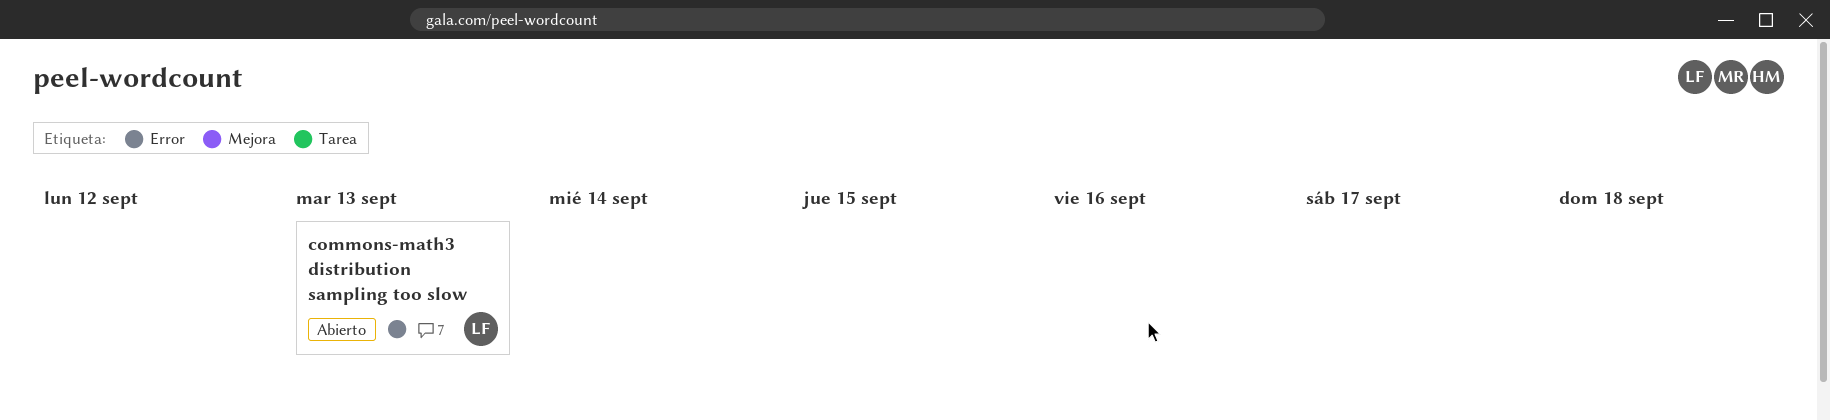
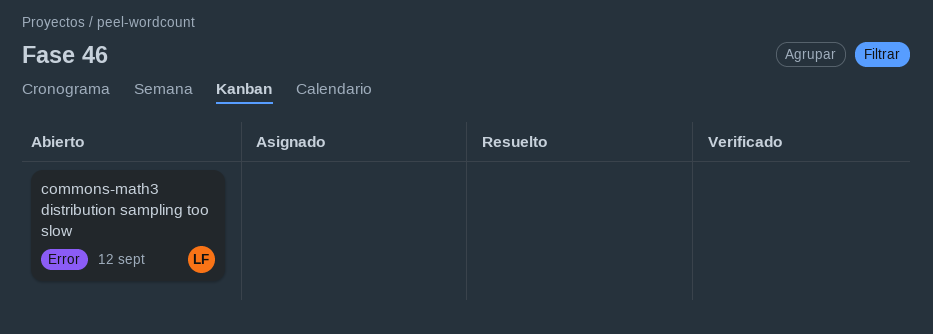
commons-math3 distribution sampling too slow, due: Sep 13 -> Sep 12

